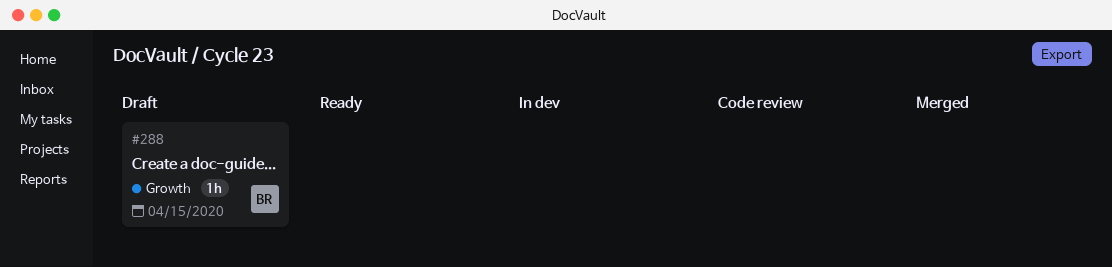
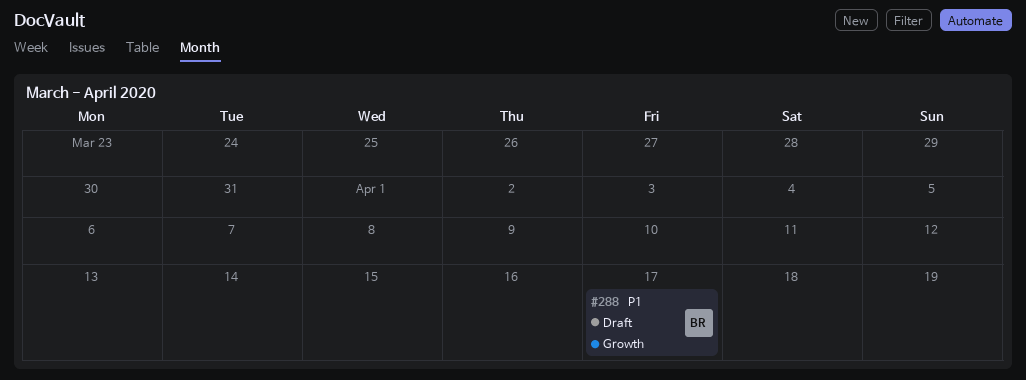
#288, due: Apr 15 -> Apr 17

